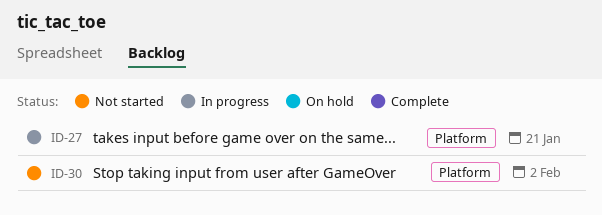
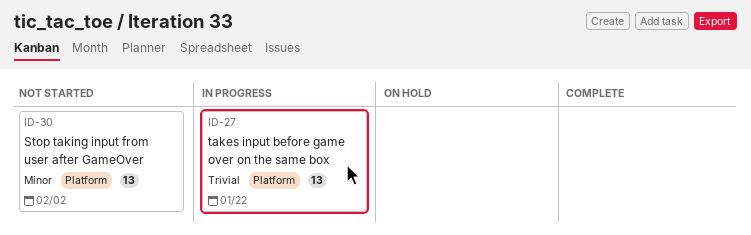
ID-27, due: Jan 21 -> Jan 22

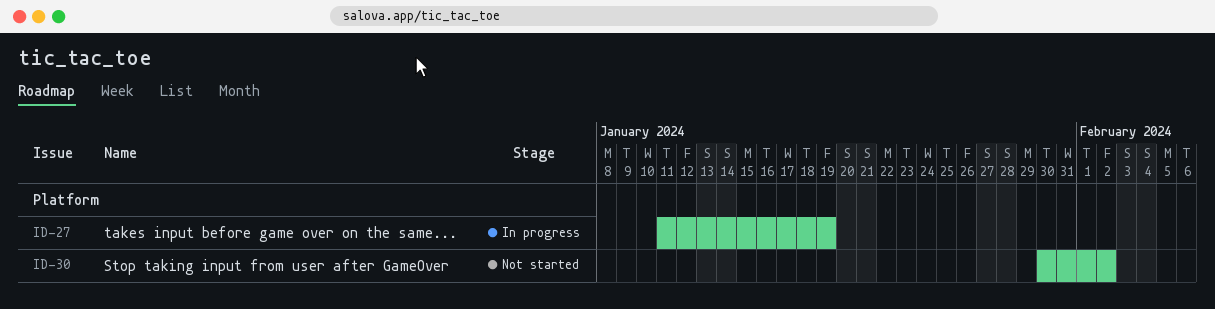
ID-27, due: Jan 22 -> Jan 19

